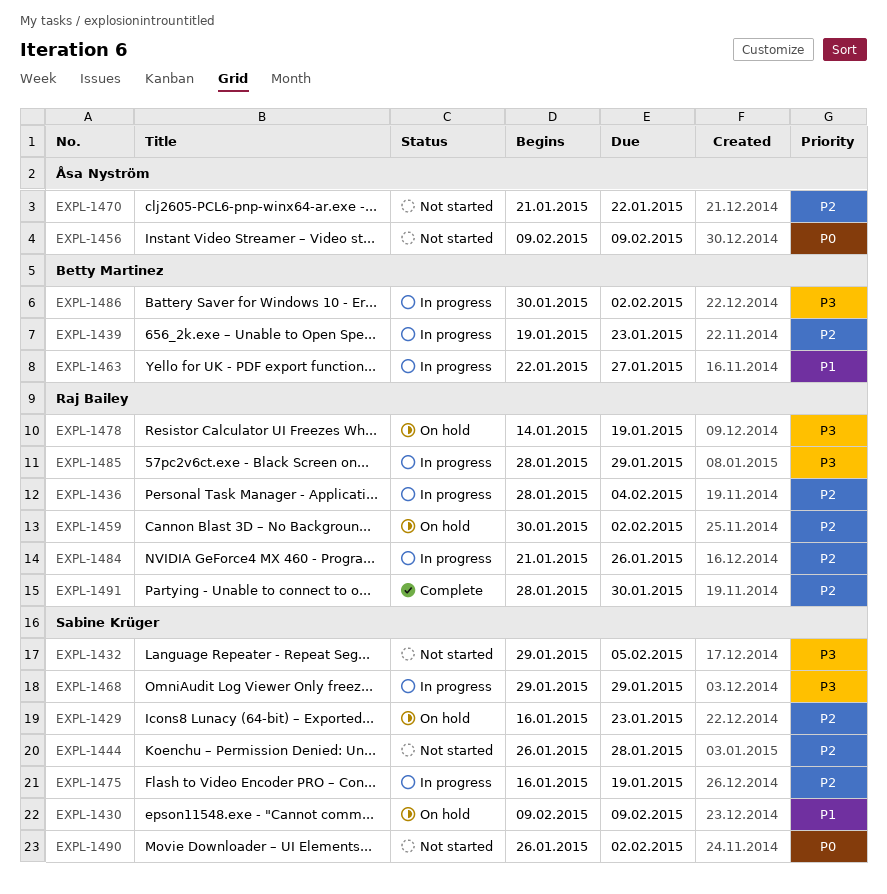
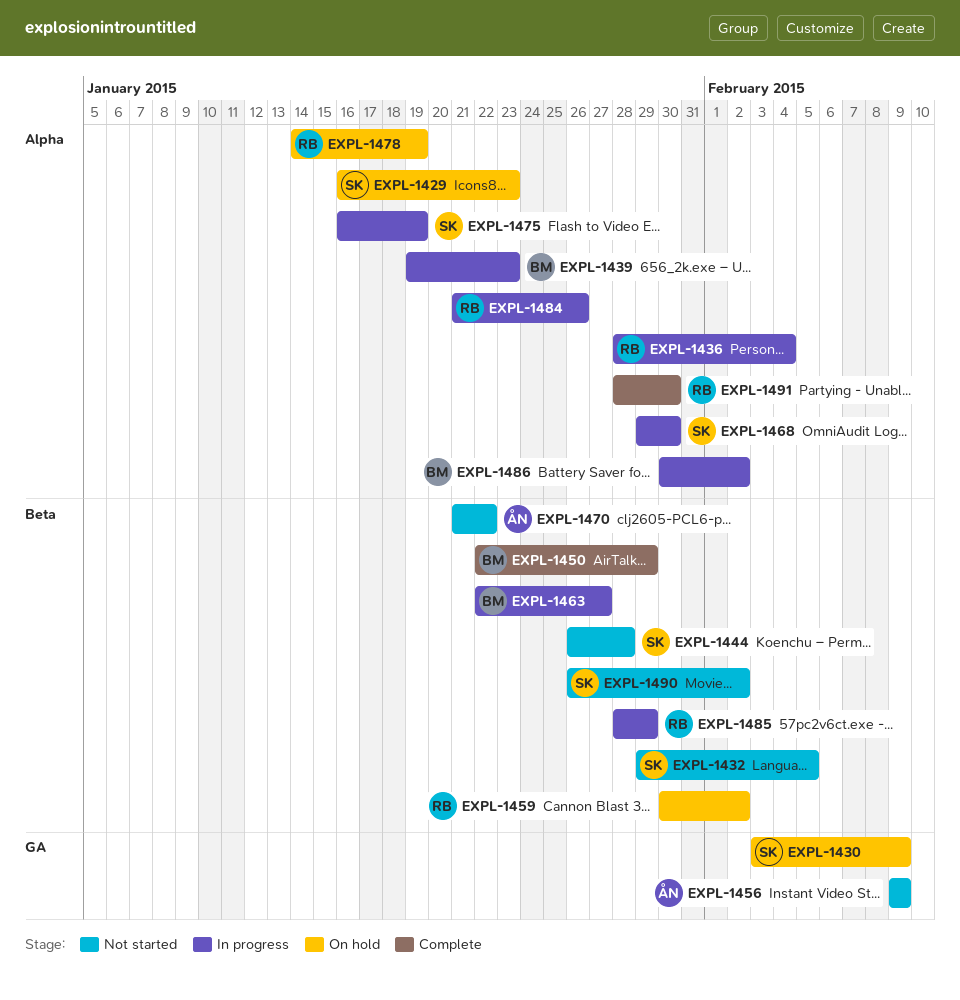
EXPL-1430, start: Feb 9 -> Feb 3
EXPL-1450: none -> present
EXPL-1468, due: Jan 29 -> Jan 30

